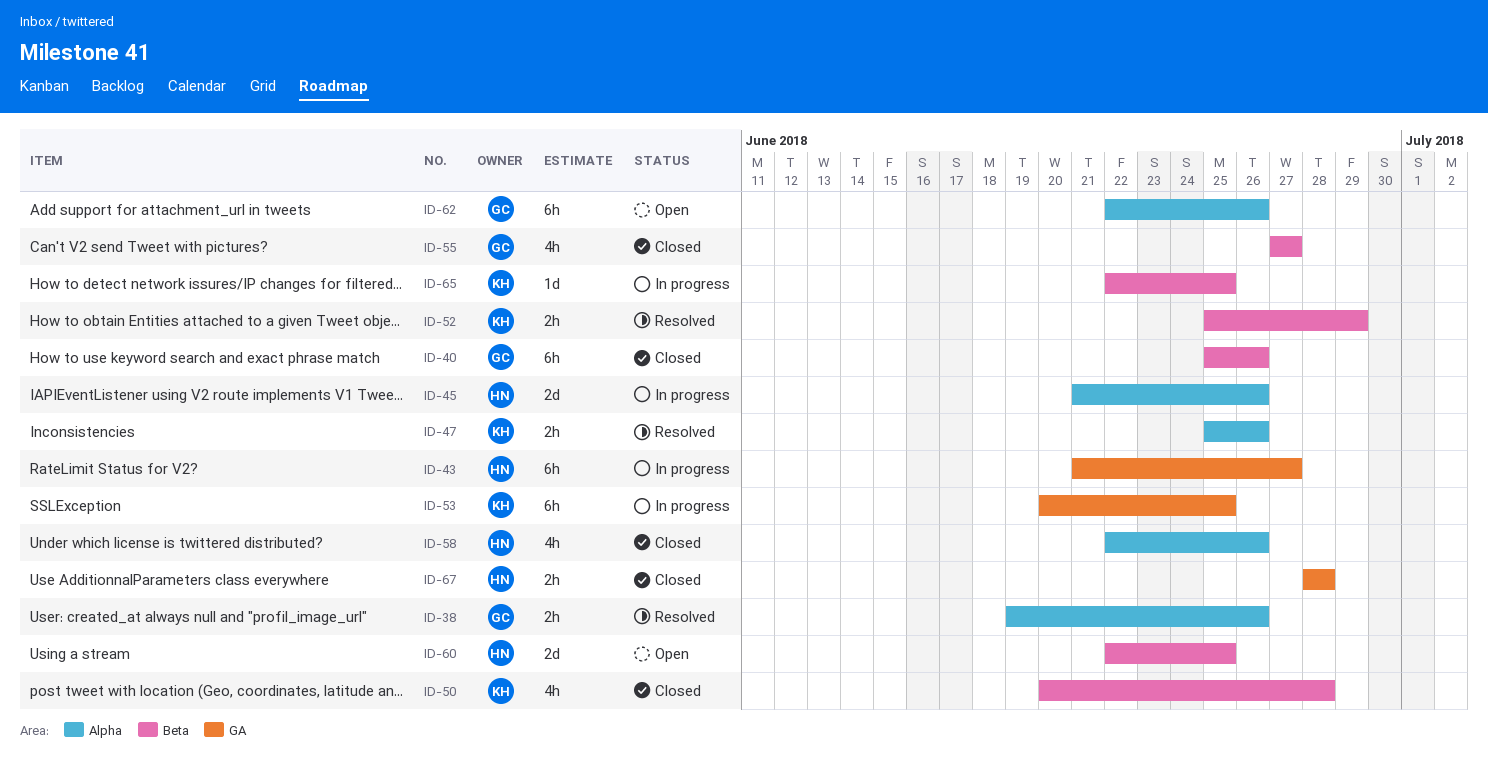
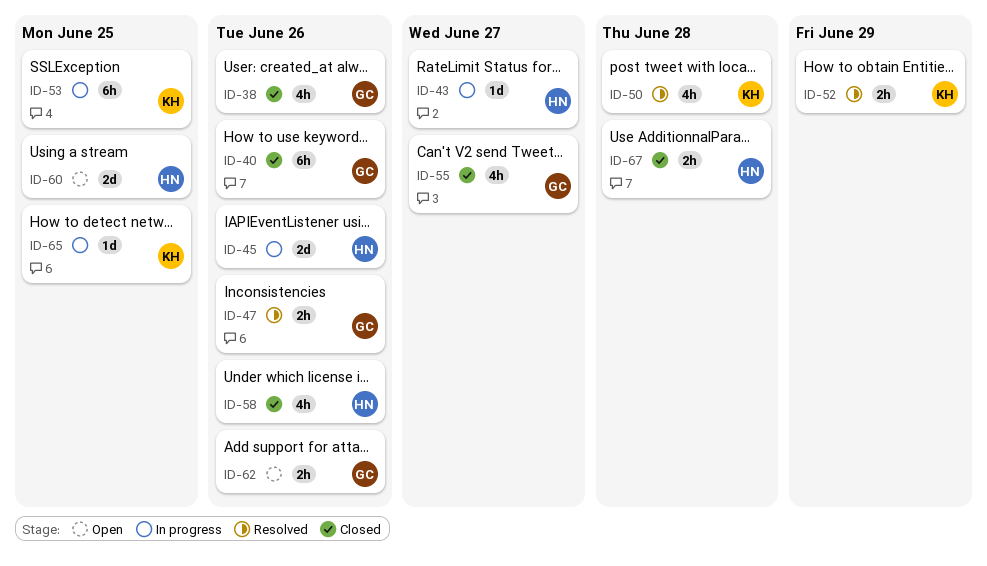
ID-38, status: Resolved -> Closed
ID-38, estimate: 2h -> 4h
ID-43, estimate: 6h -> 1d
ID-47, owner: KH -> GC
ID-50, status: Closed -> Resolved
ID-62, estimate: 6h -> 2h

